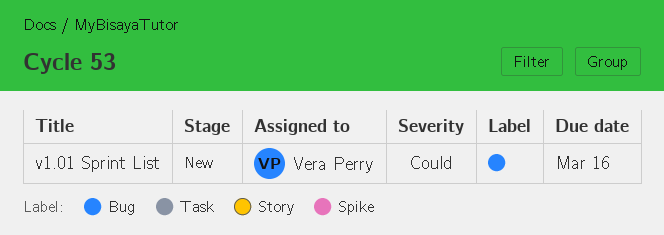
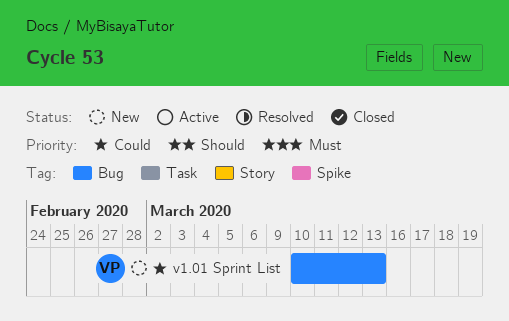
v1.01 Sprint List, due: Mar 16 -> Mar 13

